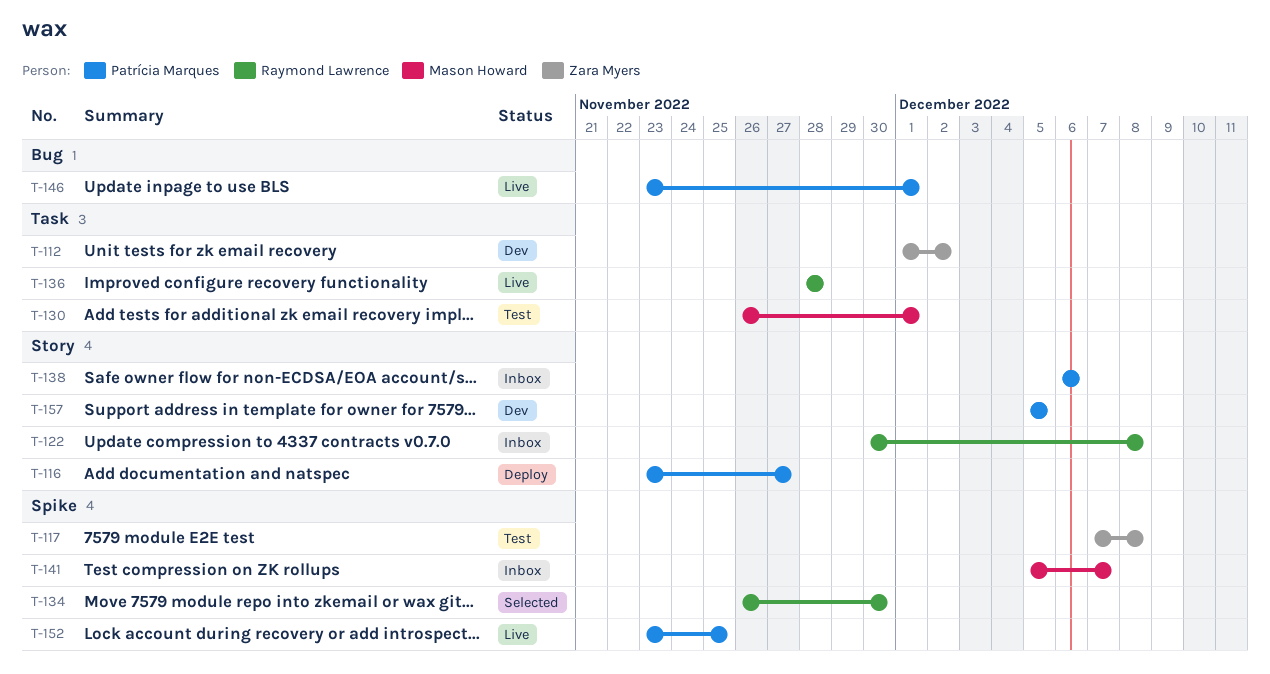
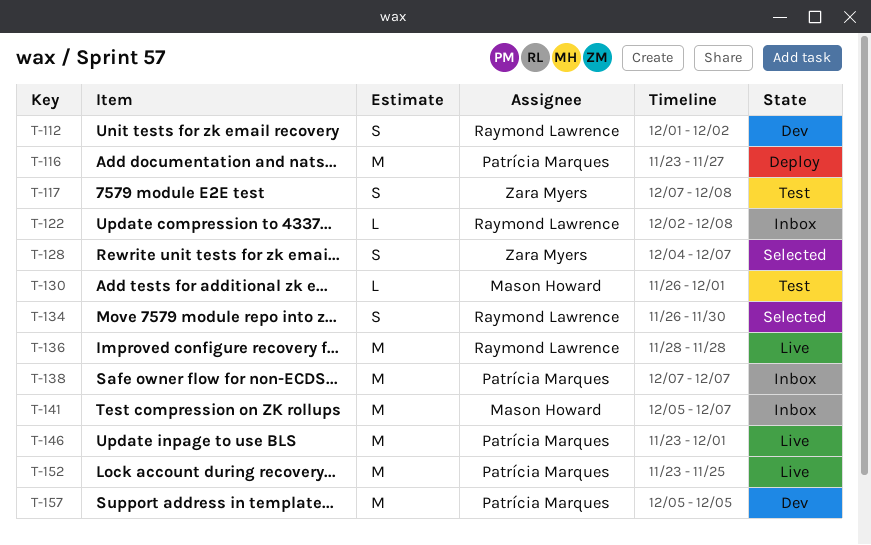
T-112, owner: Zara Myers -> Raymond Lawrence
T-122, start: Nov 30 -> Dec 2
T-128: none -> present
T-138, start: Dec 6 -> Dec 7
T-138, due: Dec 6 -> Dec 7

